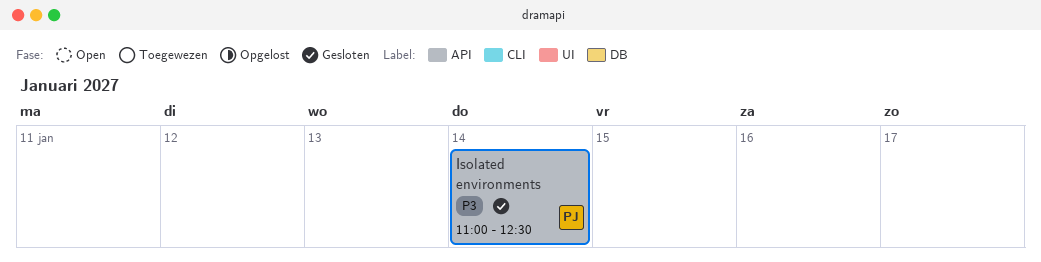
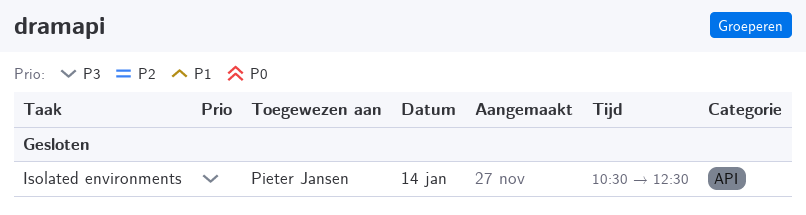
Isolated environments, begins: 11:00 -> 10:30

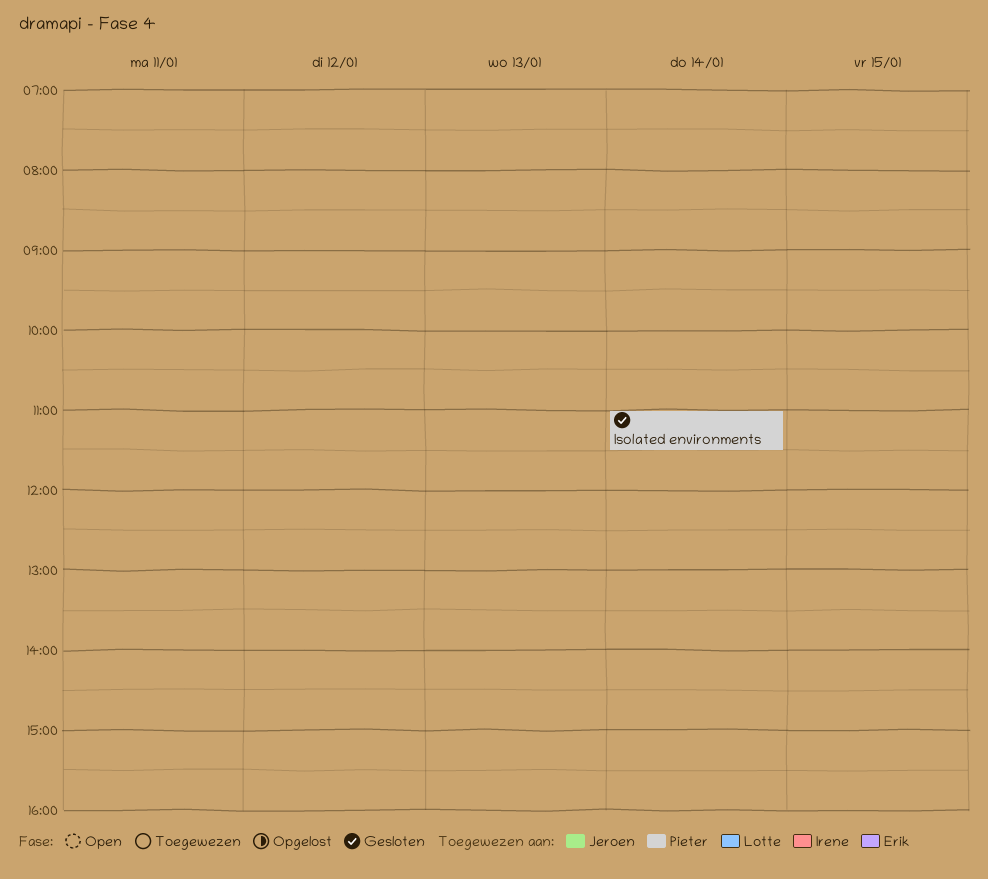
Isolated environments, begins: 10:30 -> 11:00
Isolated environments, ends: 12:30 -> 11:30

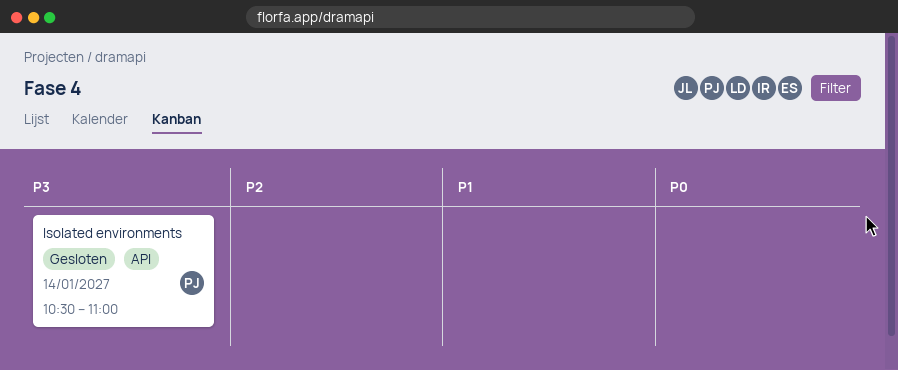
Isolated environments, begins: 11:00 -> 10:30
Isolated environments, ends: 11:30 -> 11:00

